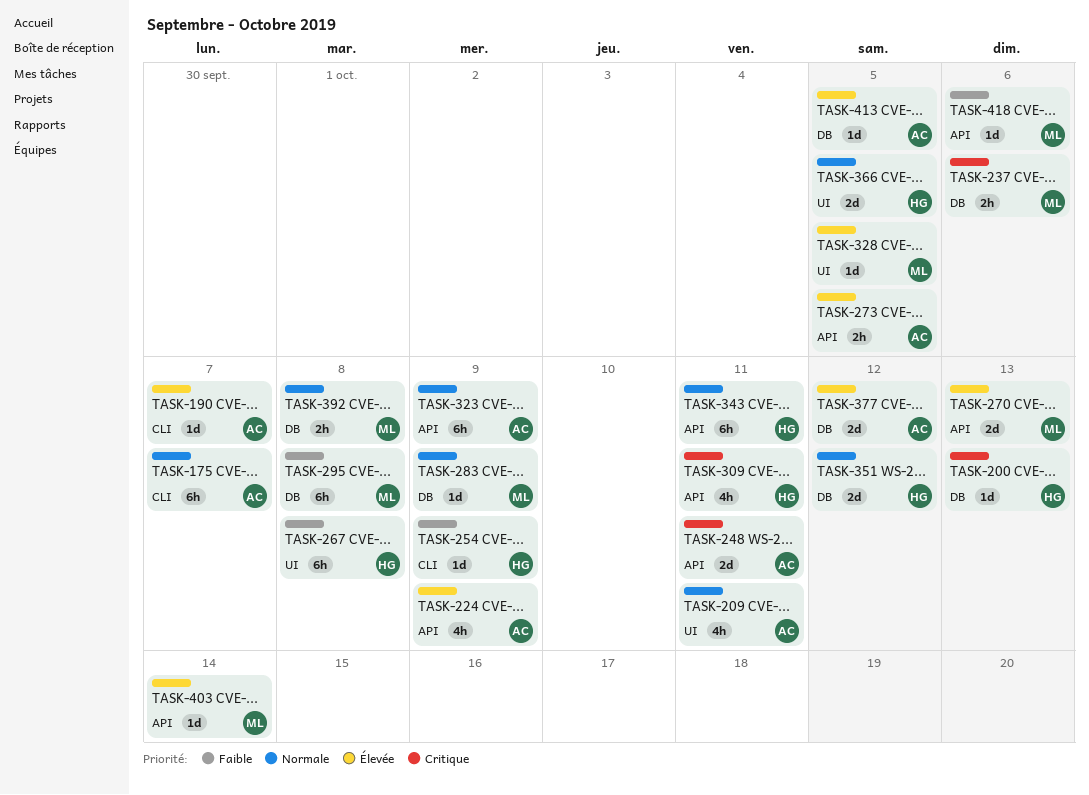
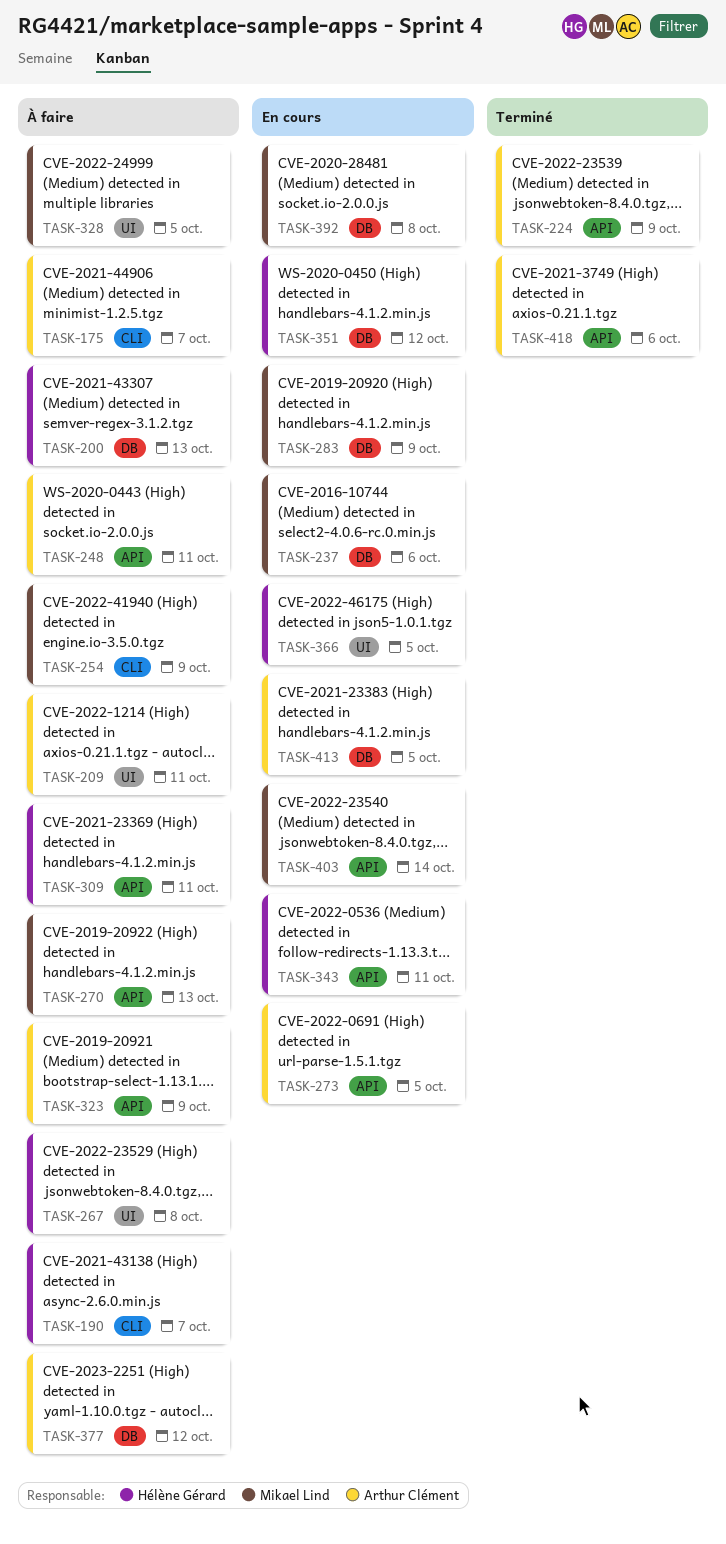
TASK-190, owner: Arthur Clément -> Hélène Gérard
TASK-254, owner: Hélène Gérard -> Mikael Lind
TASK-295: present -> none
TASK-418, owner: Mikael Lind -> Arthur Clément

